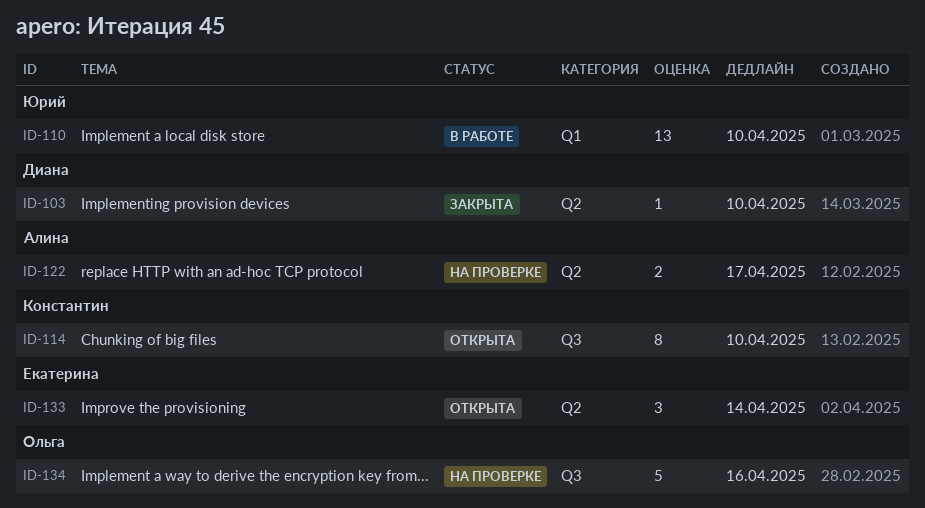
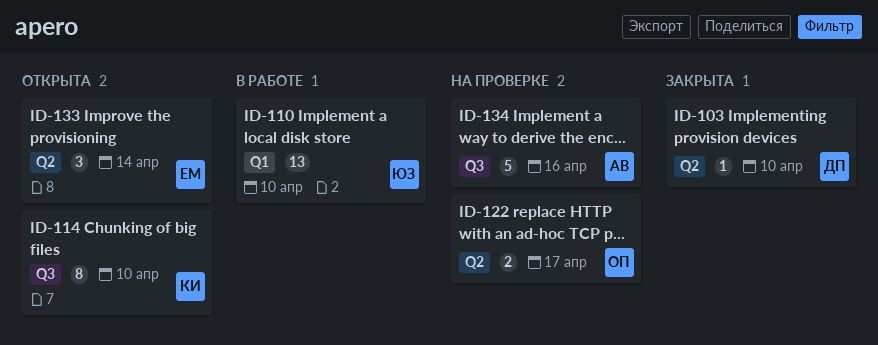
ID-122, owner: Алина -> Ольга
ID-134, owner: Ольга -> Алина

